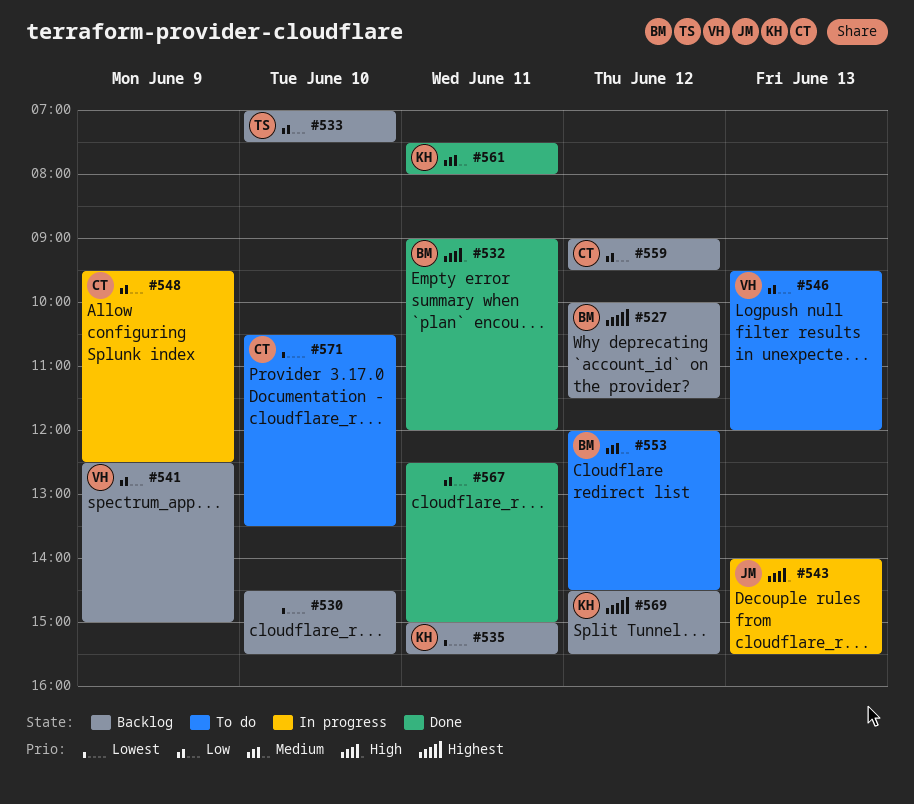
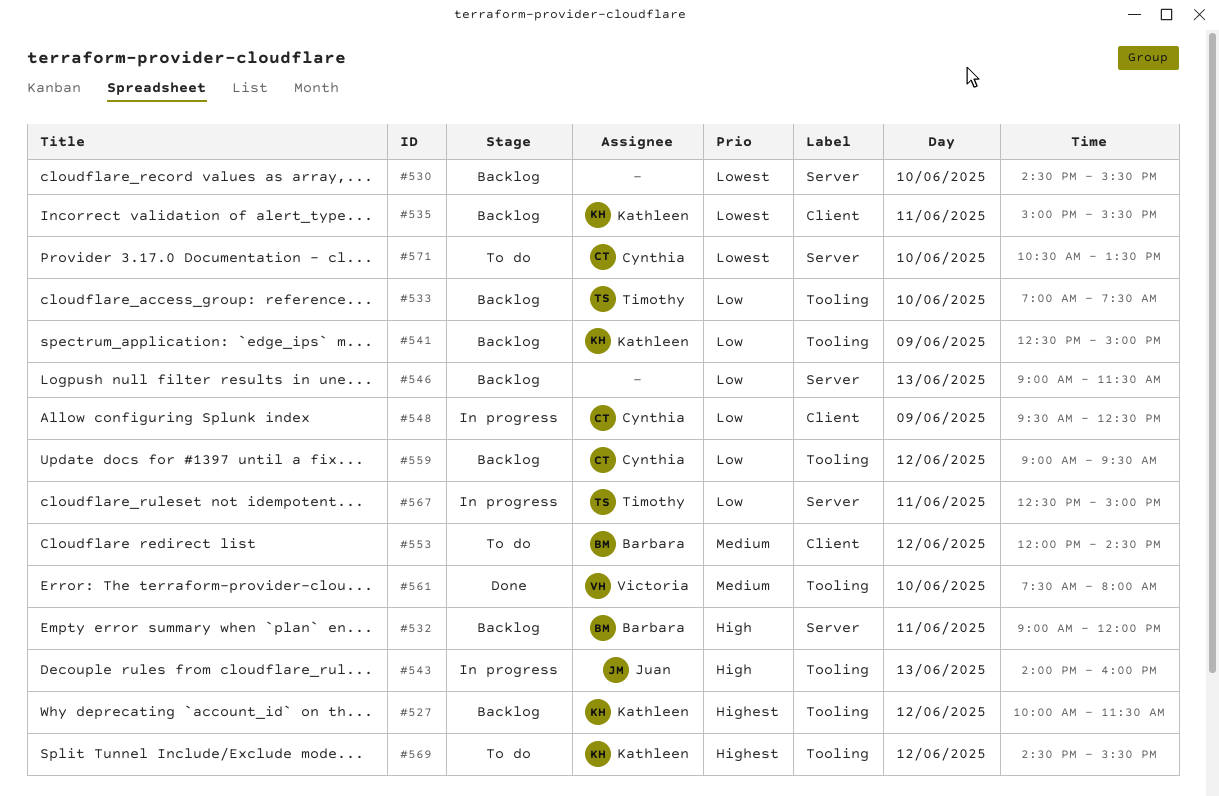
#527, owner: Barbara -> Kathleen
#532, status: Done -> Backlog
#541, owner: Victoria -> Kathleen
#543, ends: 15:30 -> 16:00
#546, status: To do -> Backlog
#546, owner: Victoria -> none
#546, begins: 09:30 -> 09:00
#546, ends: 12:00 -> 11:30
#561, owner: Kathleen -> Victoria
#561, day: Jun 11 -> Jun 10
#567, status: Done -> In progress
#567, owner: none -> Timothy
#569, status: Backlog -> To do

